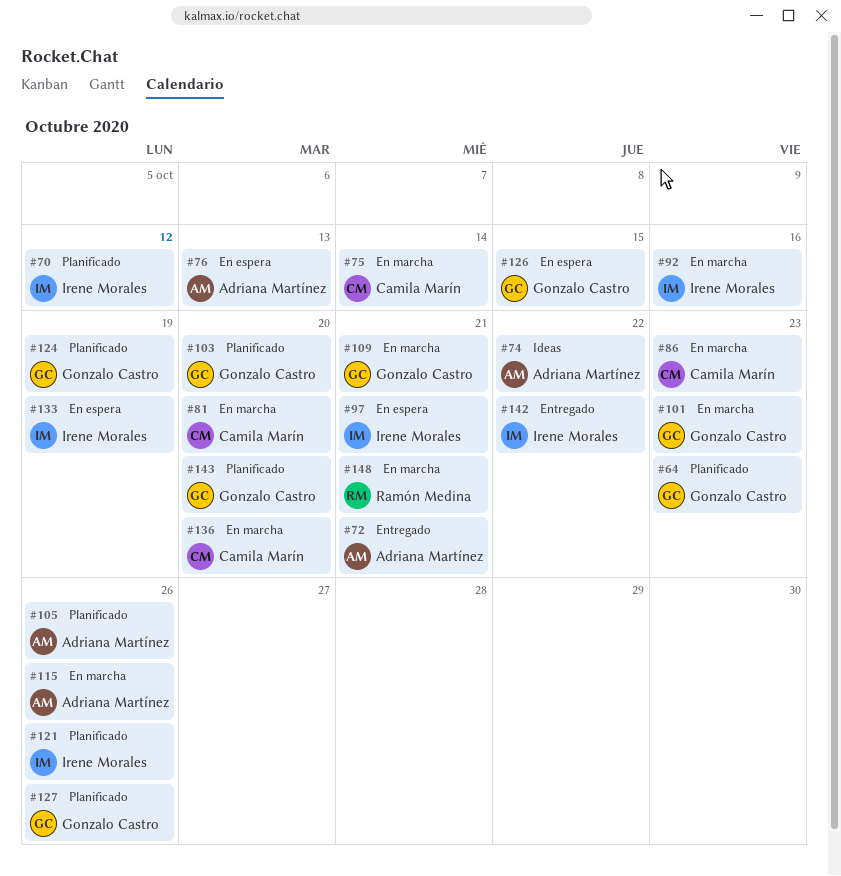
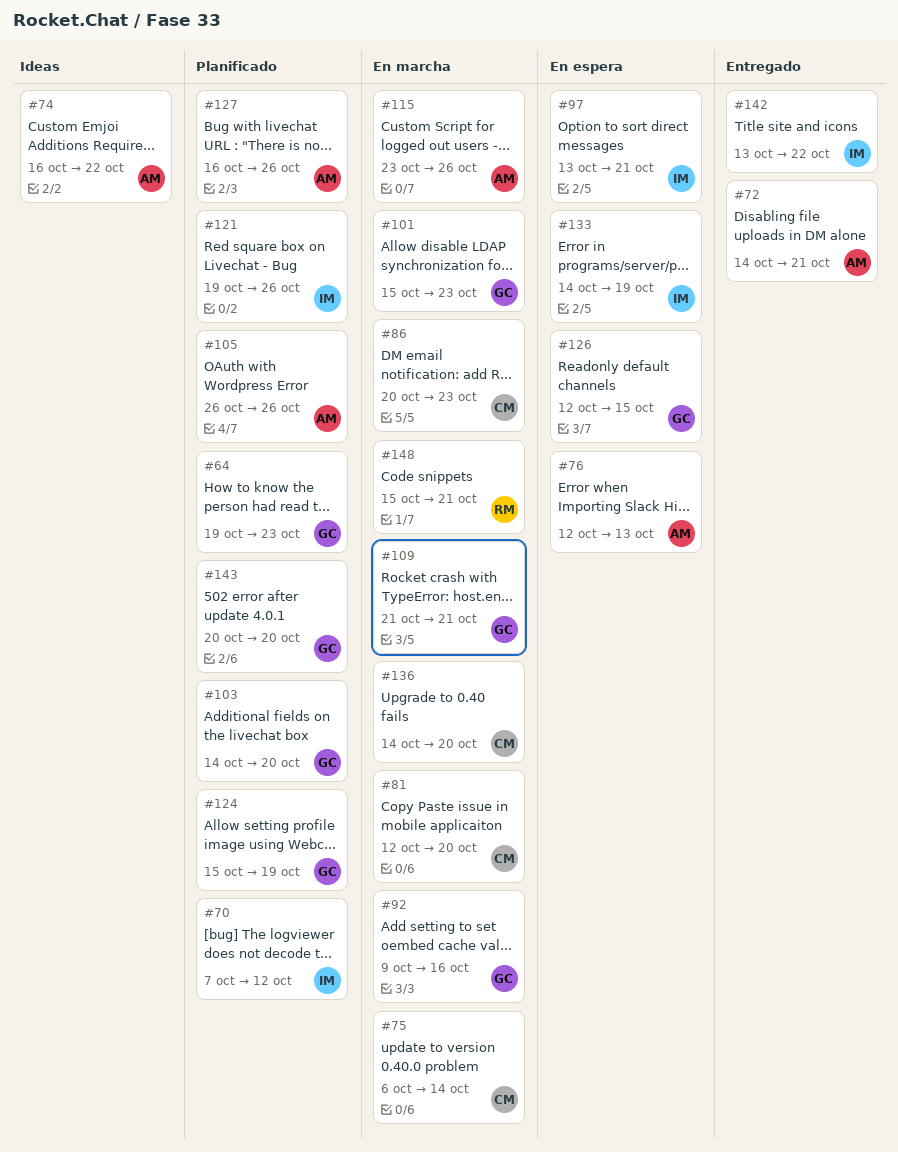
#92, owner: Irene Morales -> Gonzalo Castro
#127, owner: Gonzalo Castro -> Adriana Martínez

